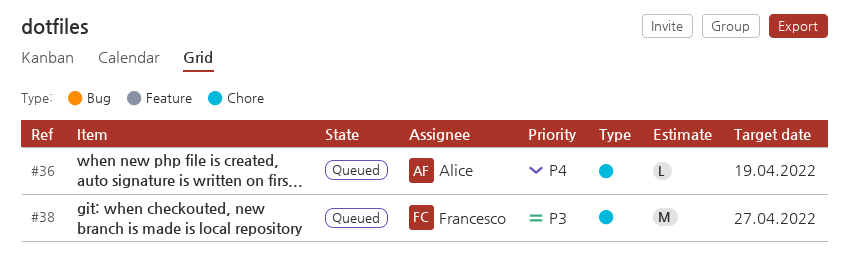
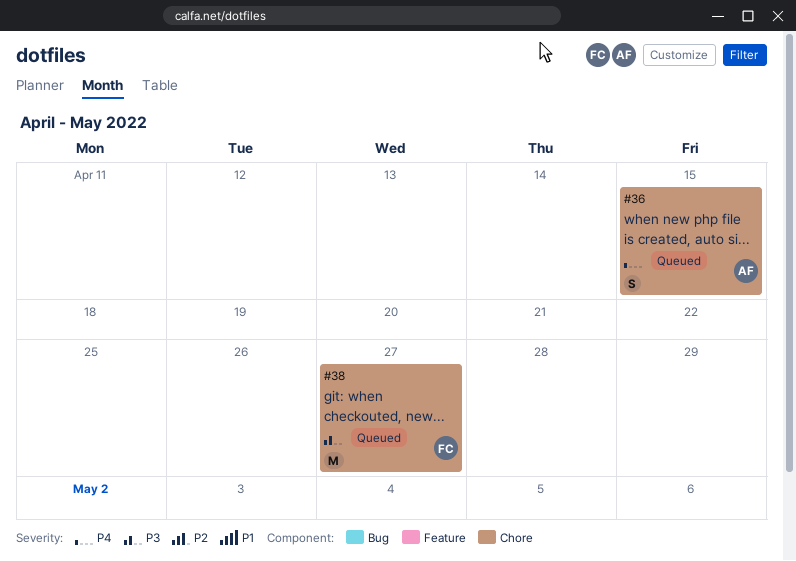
#36, estimate: L -> S
#36, due: Apr 19 -> Apr 15

